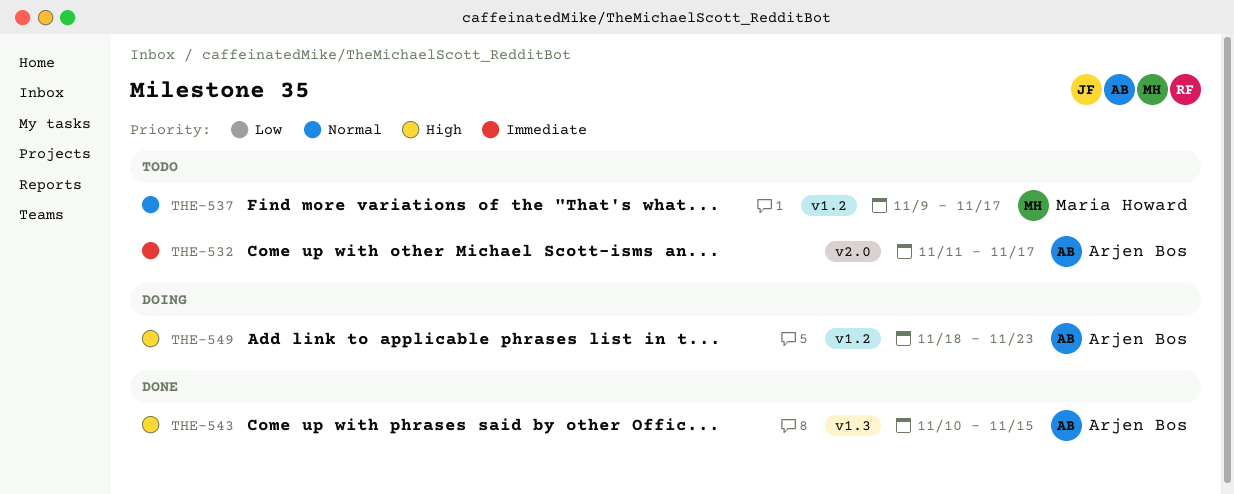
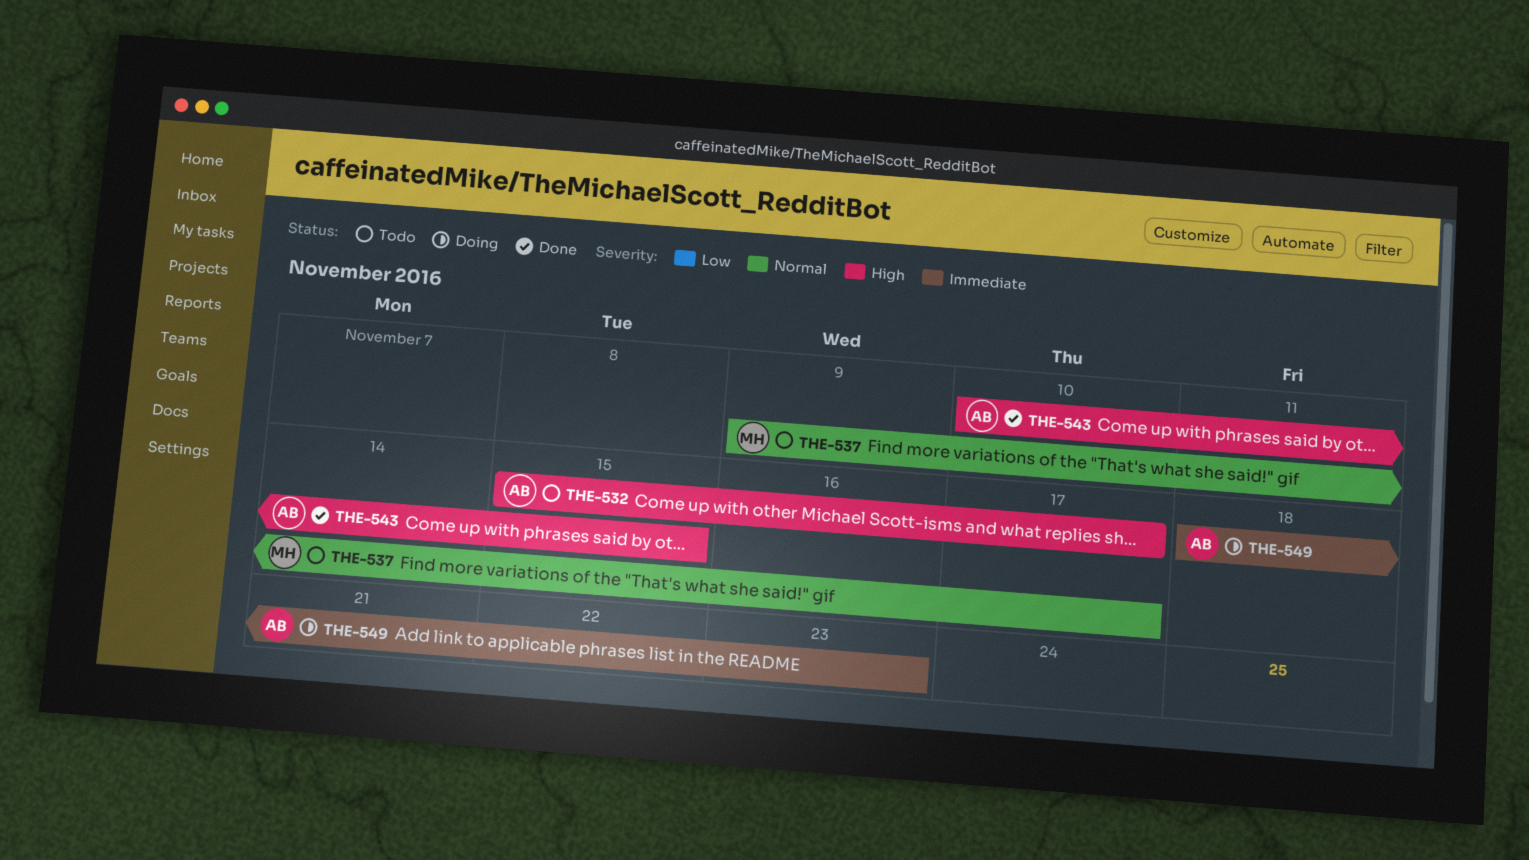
THE-532, priority: Immediate -> High
THE-532, start: Nov 11 -> Nov 15
THE-549, priority: High -> Immediate

